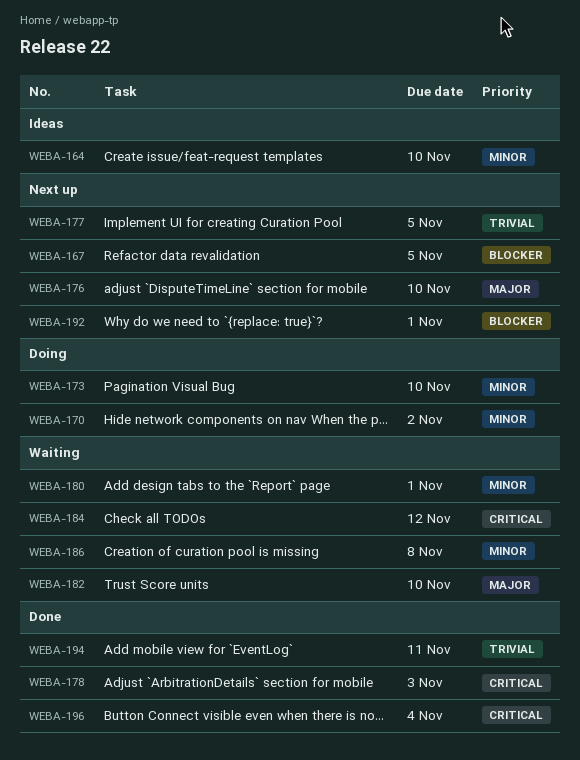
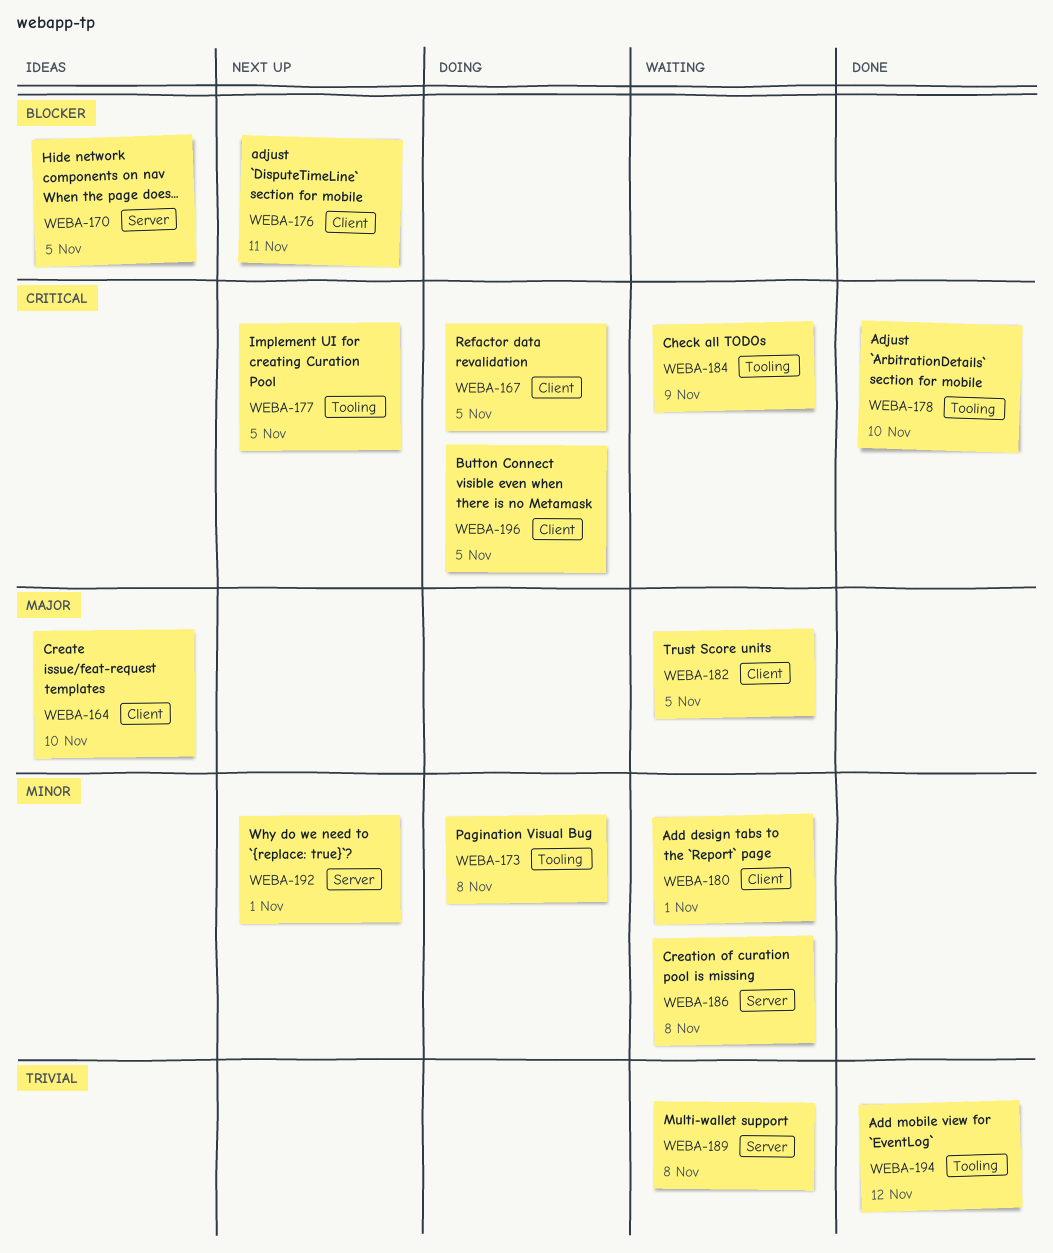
WEBA-164, priority: Minor -> Major
WEBA-167, status: Next up -> Doing
WEBA-167, priority: Blocker -> Critical
WEBA-170, status: Doing -> Ideas
WEBA-170, priority: Minor -> Blocker
WEBA-170, due: Nov 2 -> Nov 5
WEBA-173, due: Nov 10 -> Nov 8
WEBA-176, priority: Major -> Blocker
WEBA-176, due: Nov 10 -> Nov 11
WEBA-177, priority: Trivial -> Critical
WEBA-178, due: Nov 3 -> Nov 10
WEBA-182, due: Nov 10 -> Nov 5
WEBA-184, due: Nov 12 -> Nov 9
WEBA-189: none -> present
WEBA-192, priority: Blocker -> Minor
WEBA-194, due: Nov 11 -> Nov 12
WEBA-196, status: Done -> Doing
WEBA-196, due: Nov 4 -> Nov 5

